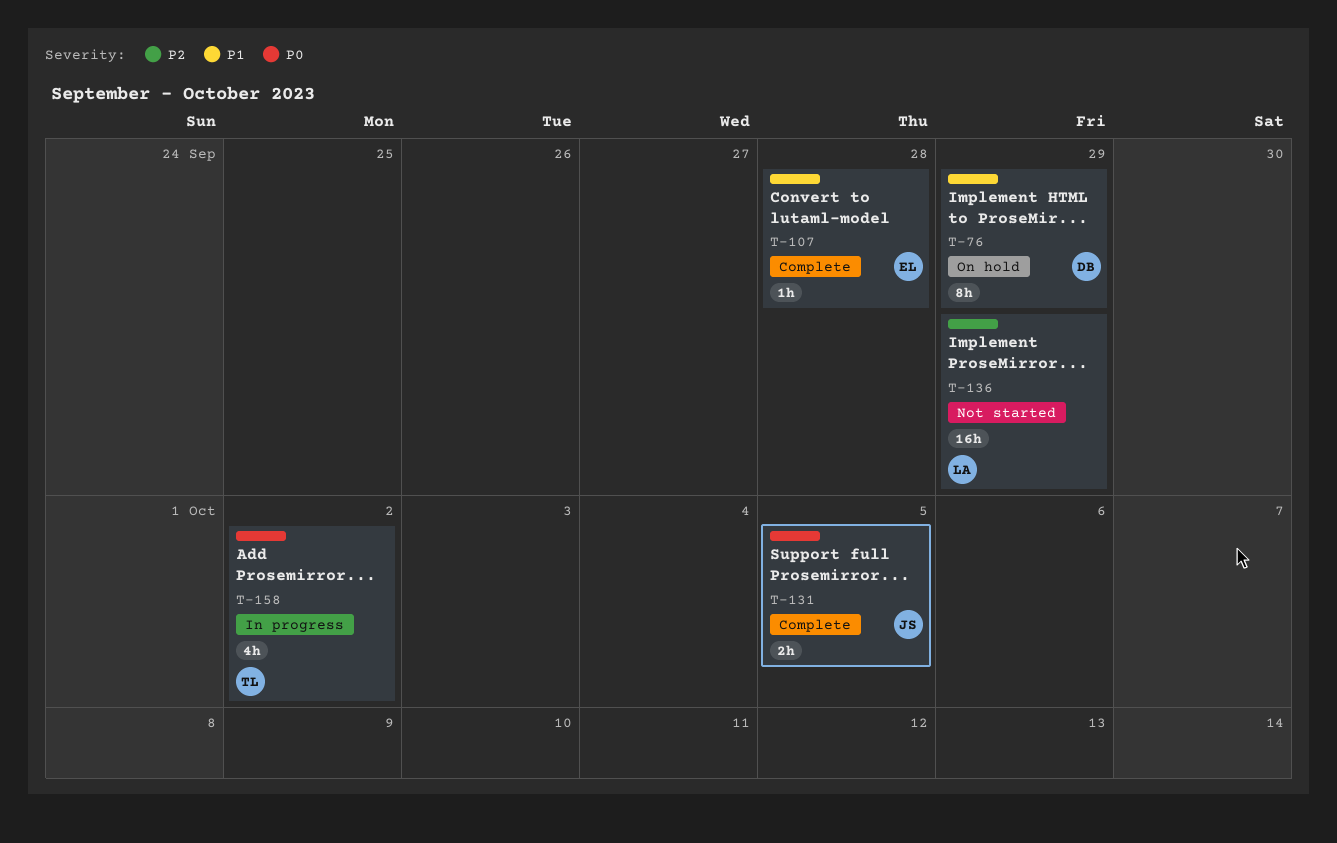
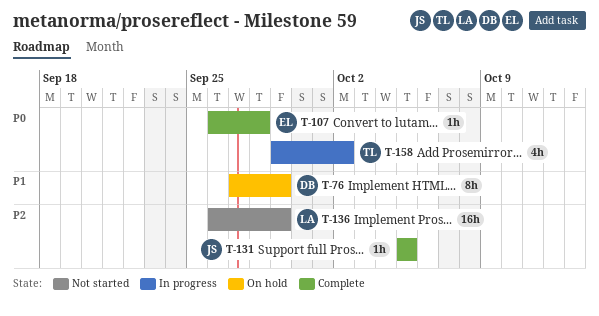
T-107, priority: P1 -> P0
T-131, priority: P0 -> P2
T-131, estimate: 2h -> 1h

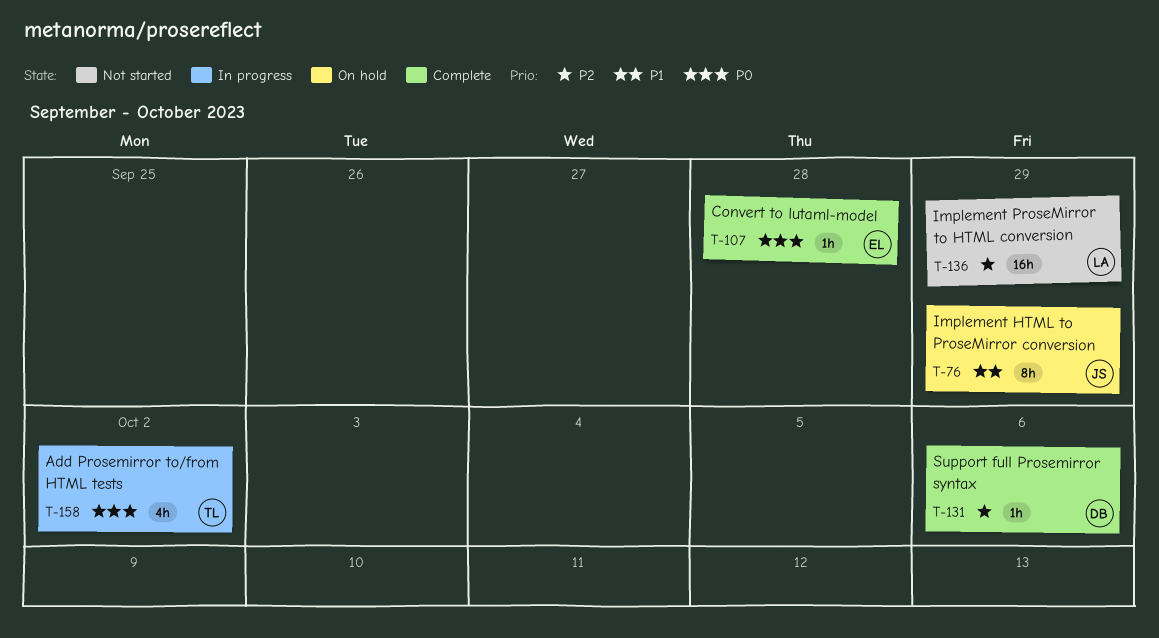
T-76, owner: DB -> JS
T-131, owner: JS -> DB
T-131, due: Oct 5 -> Oct 6

